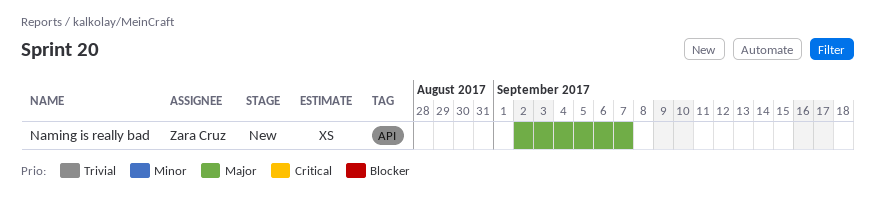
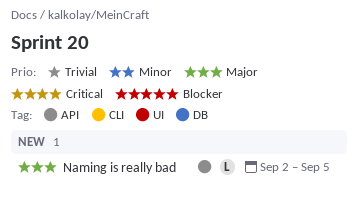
Naming is really bad, estimate: XS -> L
Naming is really bad, due: Sep 7 -> Sep 5

